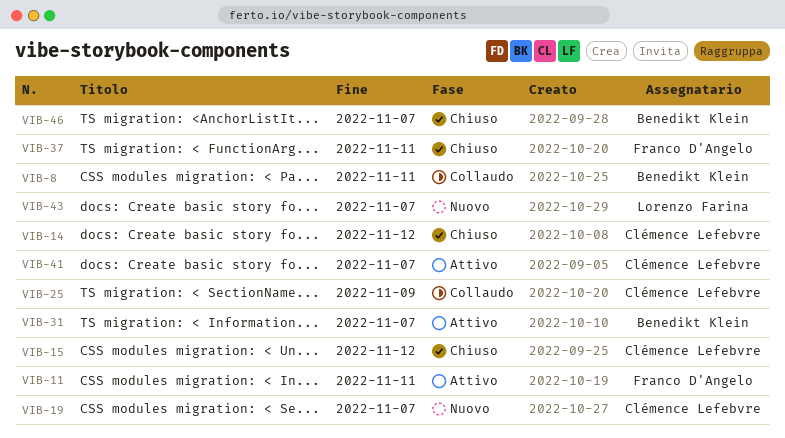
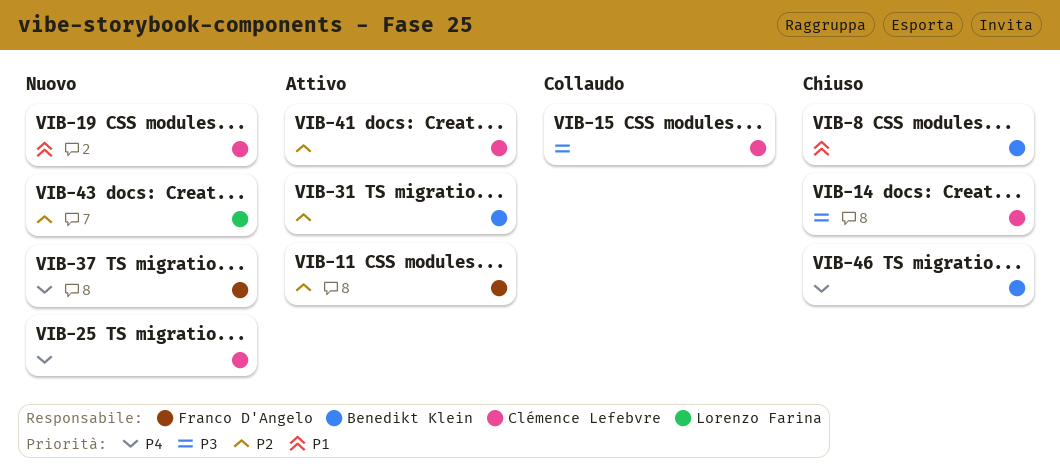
VIB-8, status: Collaudo -> Chiuso
VIB-15, status: Chiuso -> Collaudo
VIB-25, status: Collaudo -> Nuovo
VIB-37, status: Chiuso -> Nuovo

